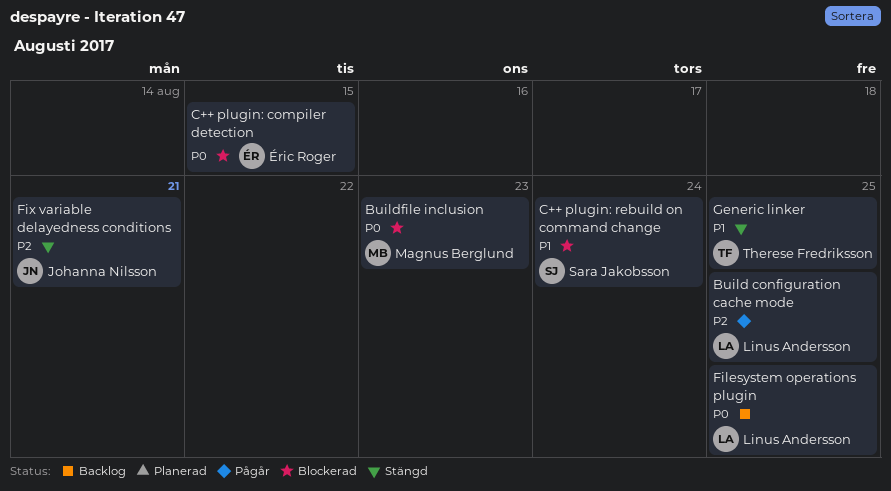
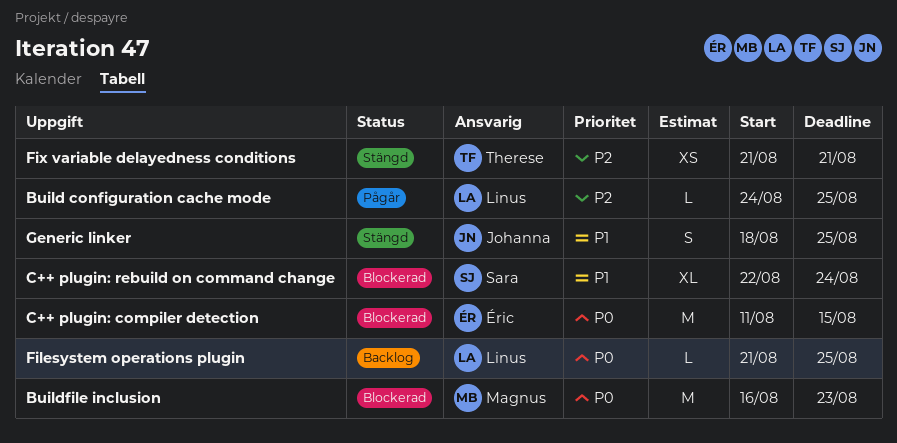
Fix variable delayedness conditions, owner: Johanna Nilsson -> Therese Fredriksson
Generic linker, owner: Therese Fredriksson -> Johanna Nilsson

